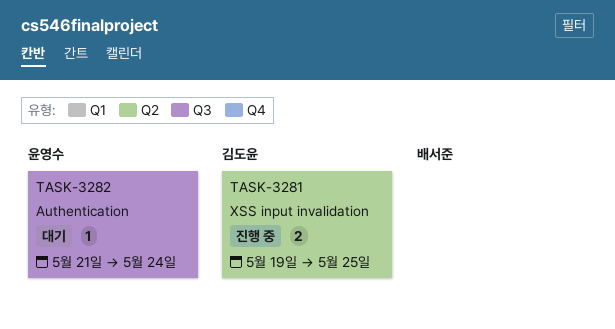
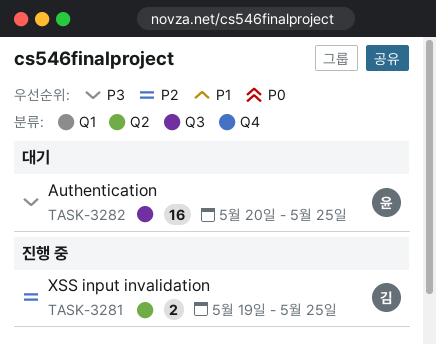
TASK-3282, estimate: 1 -> 16
TASK-3282, start: May 21 -> May 20
TASK-3282, due: May 24 -> May 25

